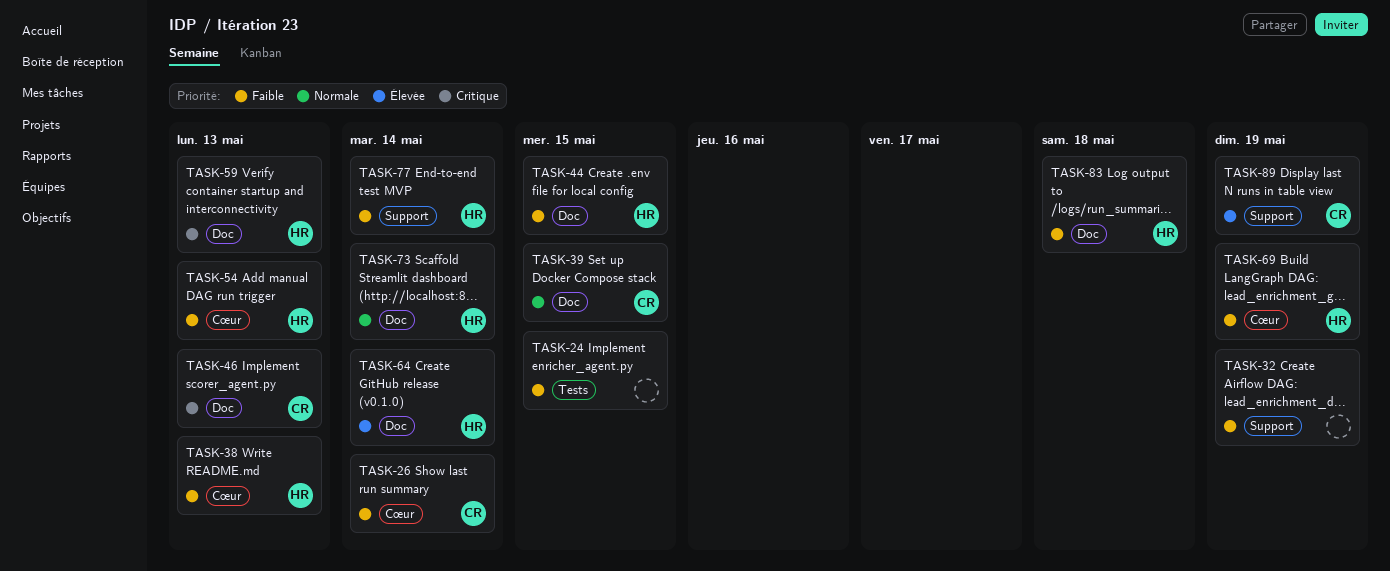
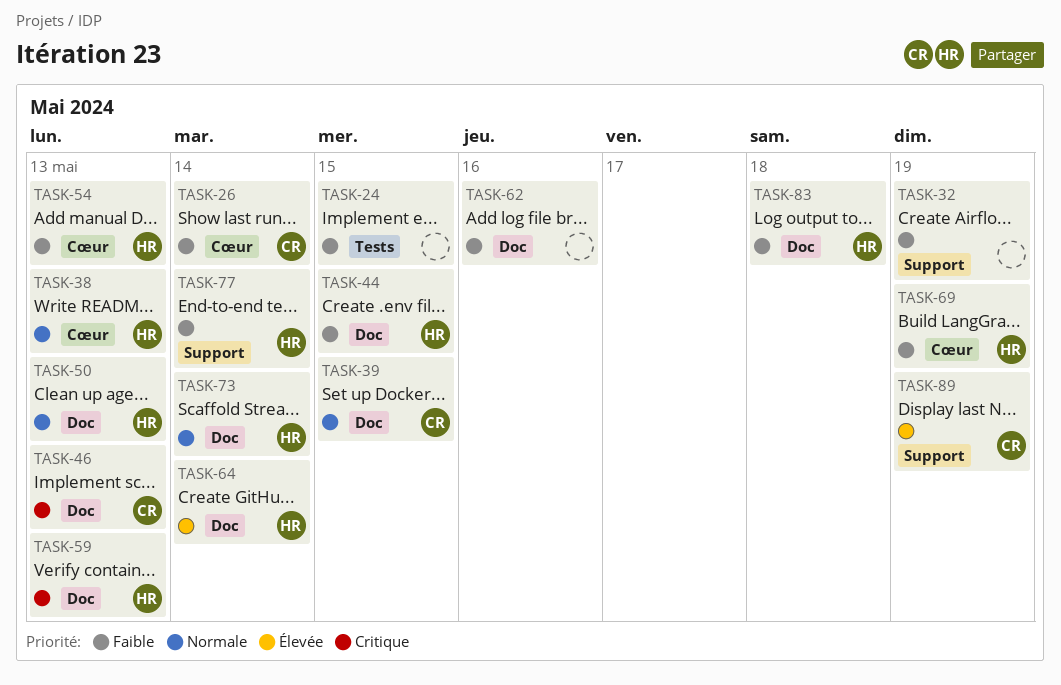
TASK-38, priority: Faible -> Normale
TASK-50: none -> present
TASK-62: none -> present

